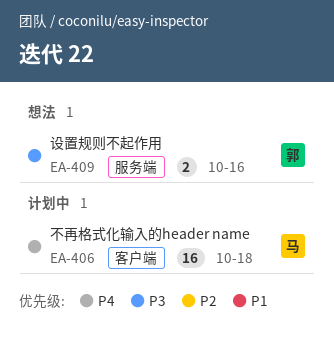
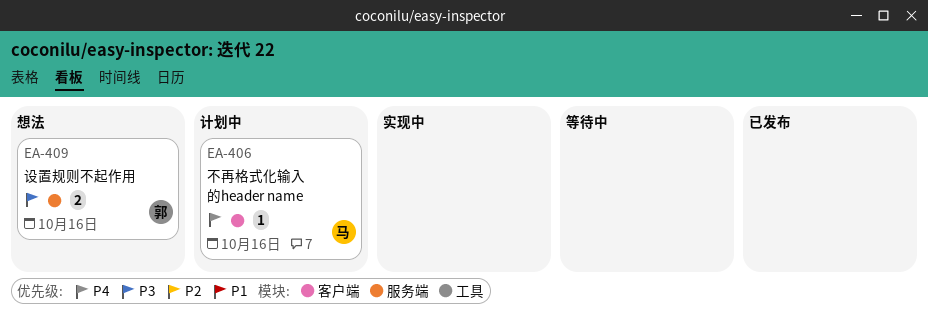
EA-406, estimate: 16 -> 1
EA-406, due: Oct 18 -> Oct 16

